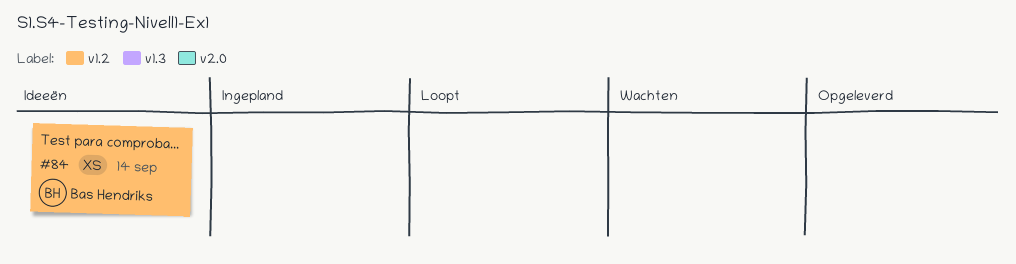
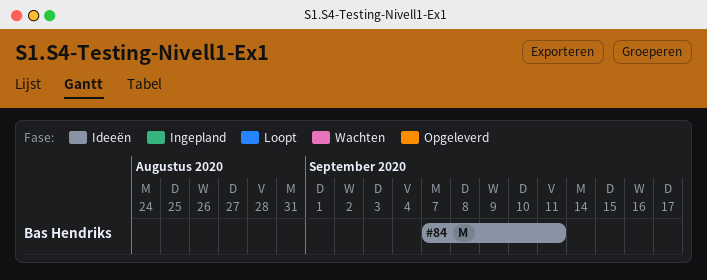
#84, estimate: XS -> M
#84, due: Sep 14 -> Sep 11

